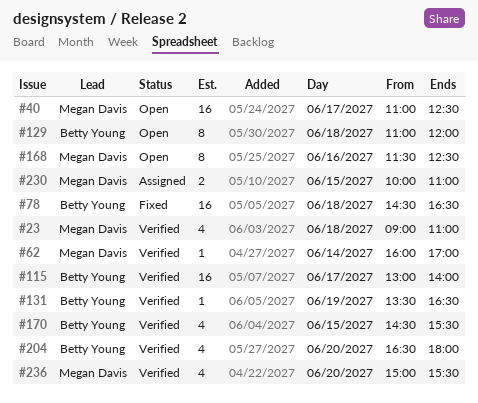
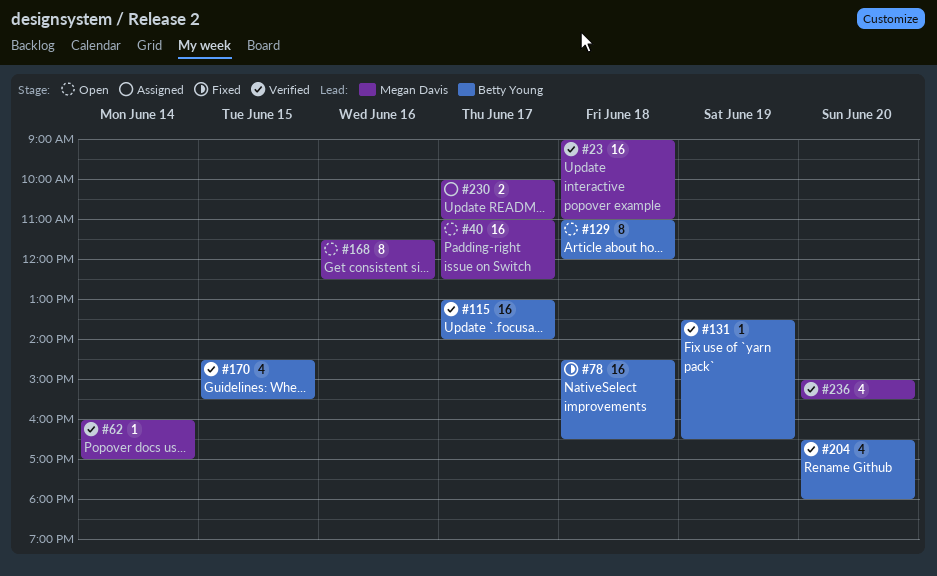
#23, estimate: 4 -> 16
#230, day: Jun 15 -> Jun 17

